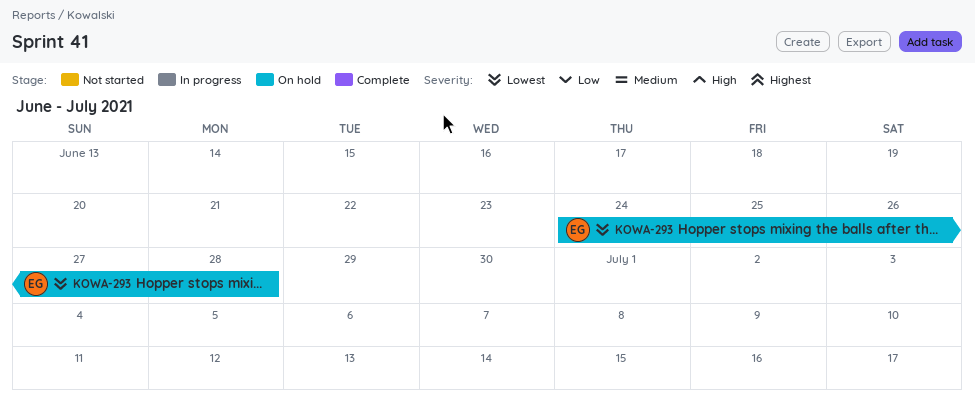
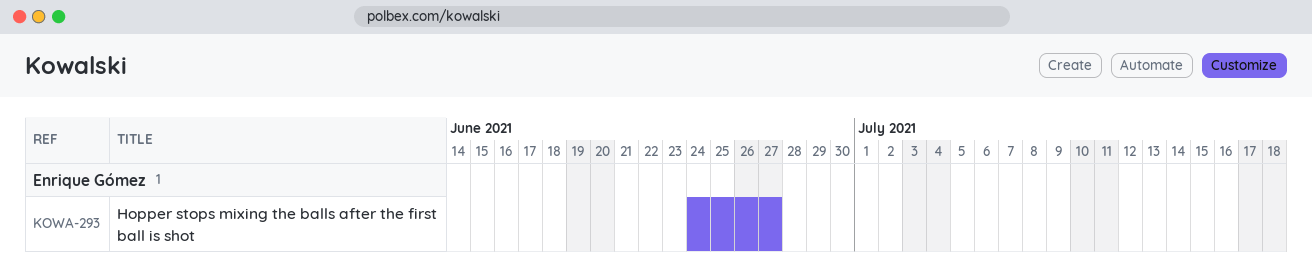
KOWA-293, due: Jun 28 -> Jun 27

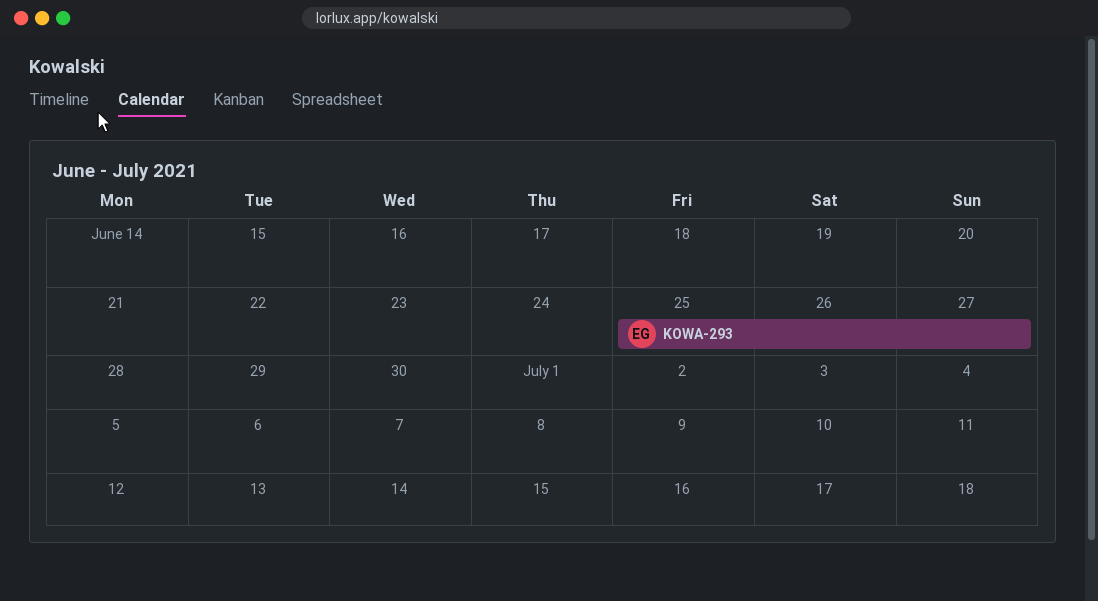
KOWA-293, start: Jun 24 -> Jun 25

